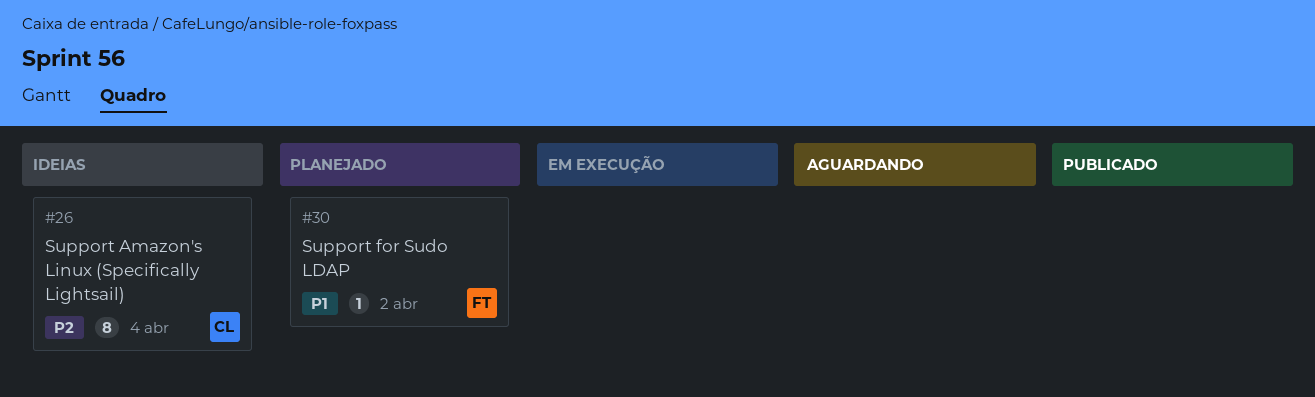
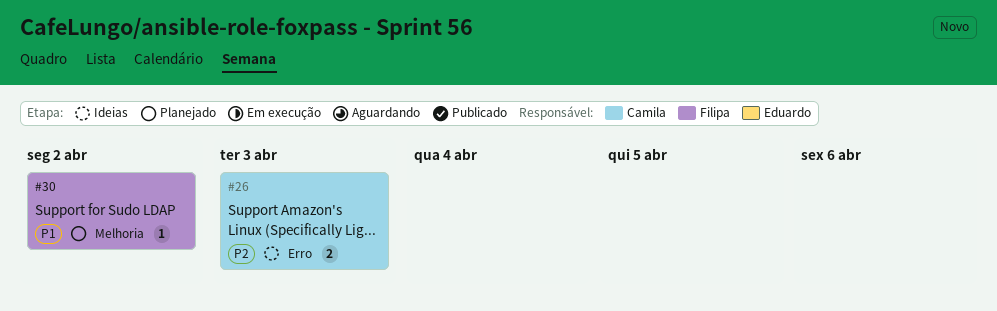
#26, estimate: 8 -> 2
#26, due: Apr 4 -> Apr 3

